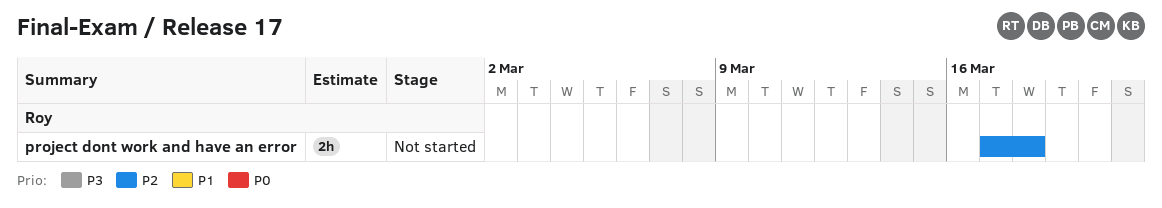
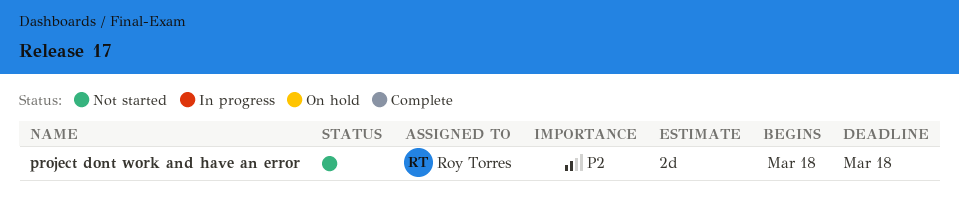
project dont work and have an error, estimate: 2h -> 2d
project dont work and have an error, start: Mar 17 -> Mar 18

